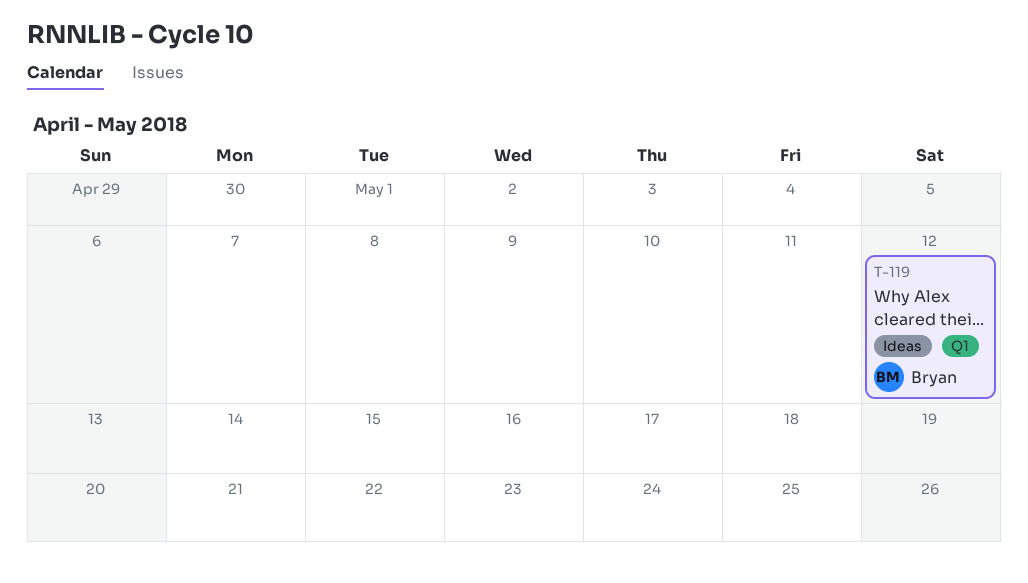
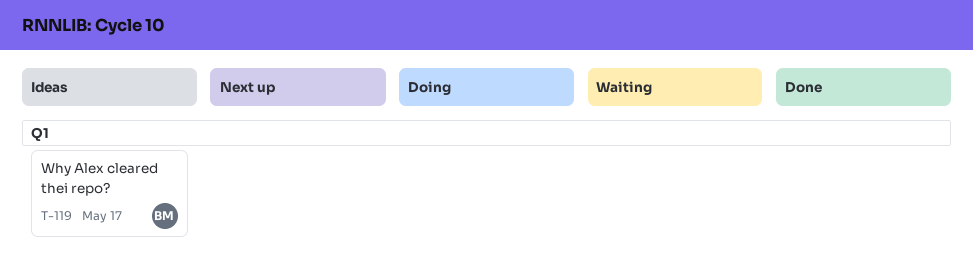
T-119, due: May 12 -> May 17

